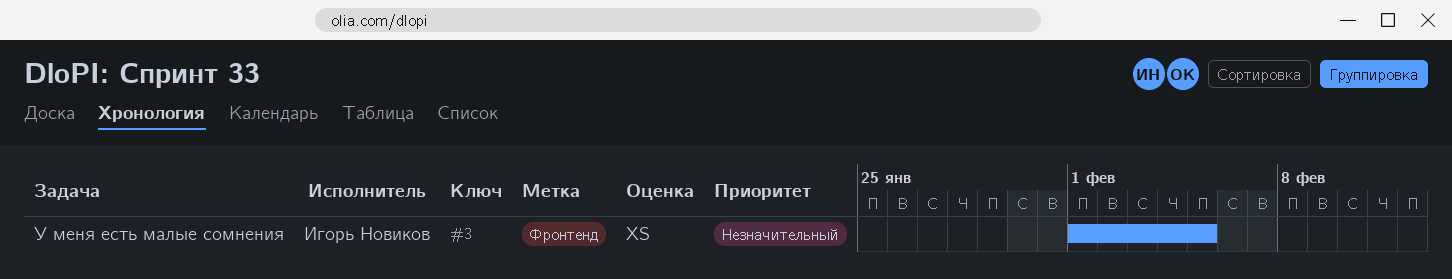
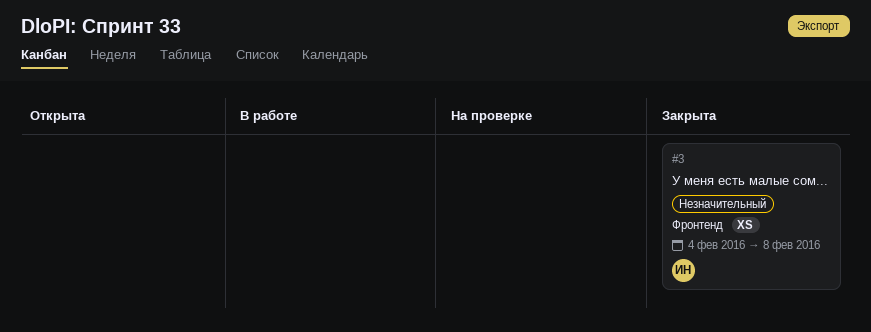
#3, start: Feb 1 -> Feb 4
#3, due: Feb 5 -> Feb 8

